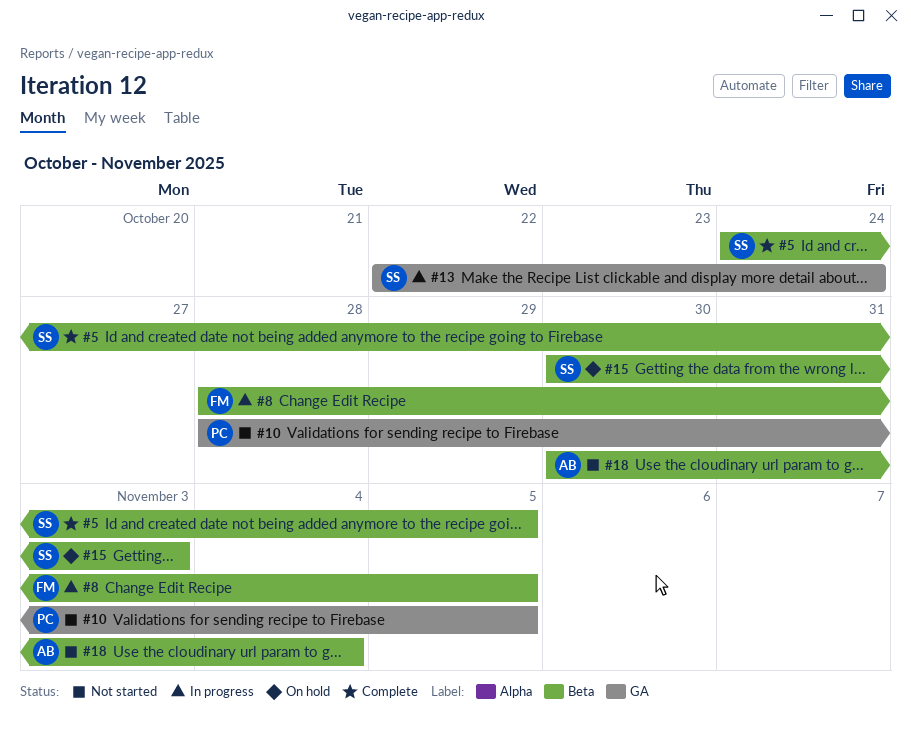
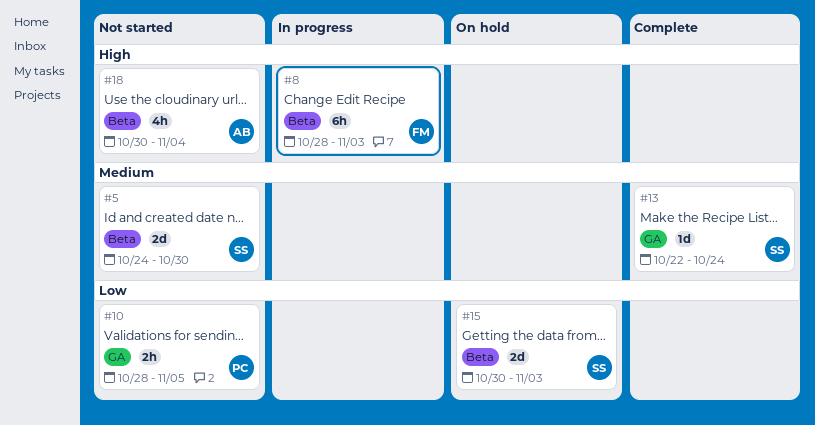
#5, status: Complete -> Not started
#5, due: Nov 5 -> Oct 30
#8, due: Nov 5 -> Nov 3
#13, status: In progress -> Complete

